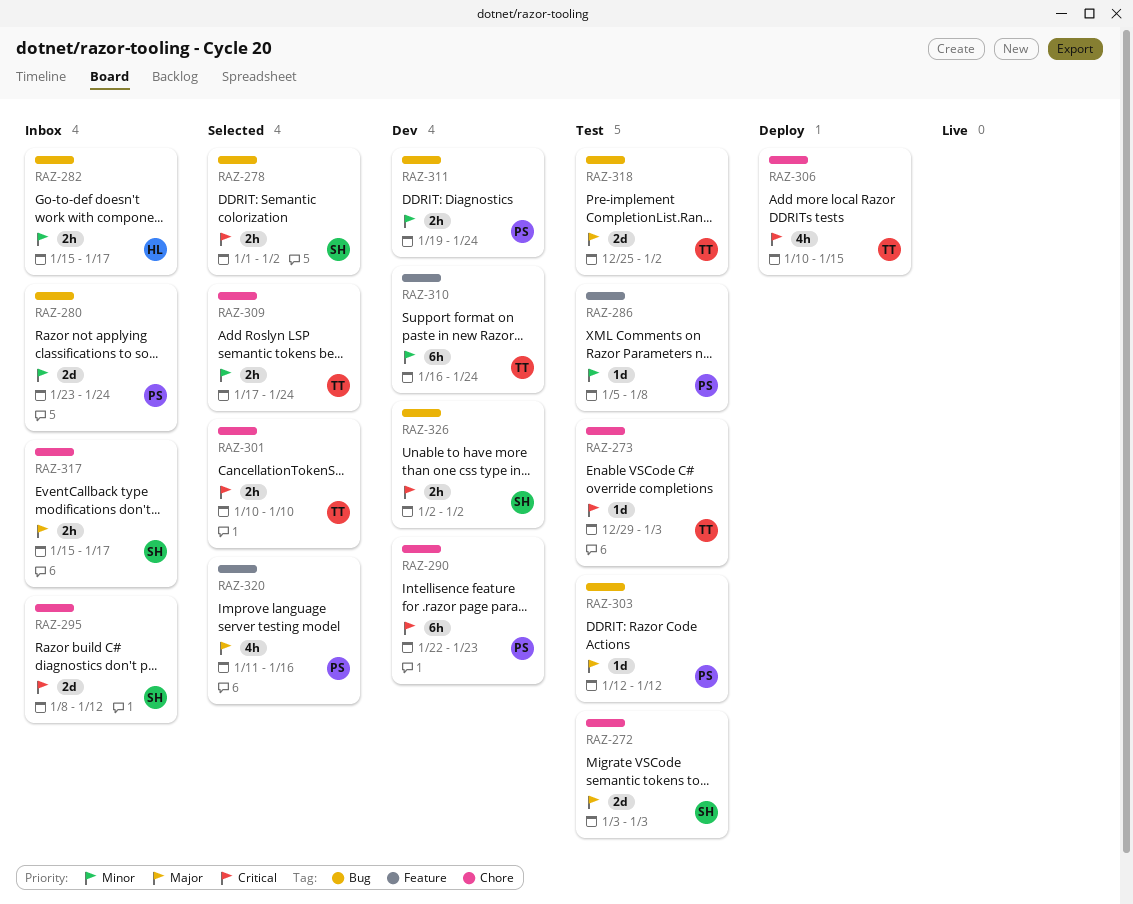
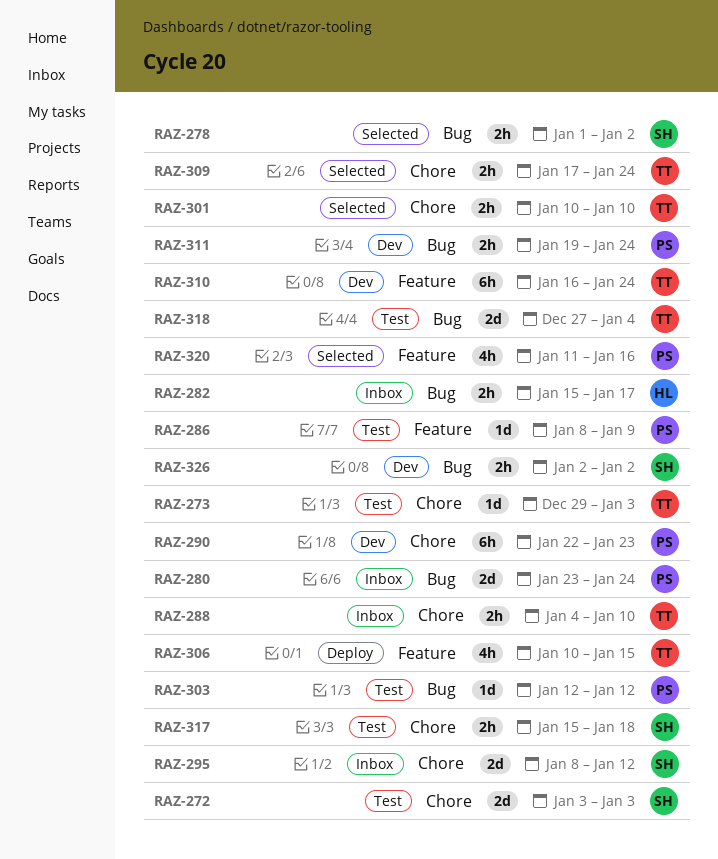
RAZ-286, start: Jan 5 -> Jan 8
RAZ-286, due: Jan 8 -> Jan 9
RAZ-288: none -> present
RAZ-306, label: Chore -> Feature
RAZ-317, status: Inbox -> Test
RAZ-317, due: Jan 17 -> Jan 18
RAZ-318, start: Dec 25 -> Dec 27
RAZ-318, due: Jan 2 -> Jan 4

